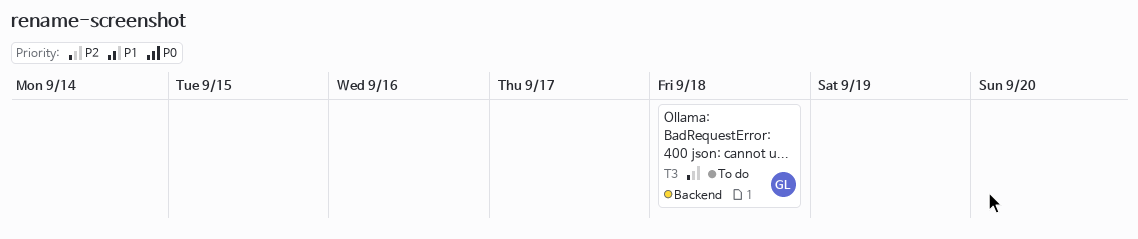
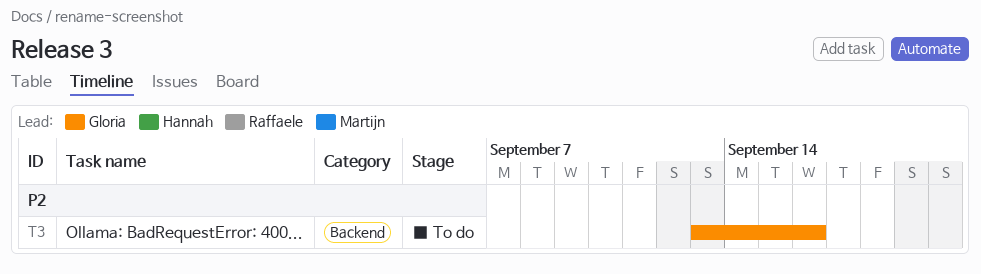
T3, due: Sep 18 -> Sep 16

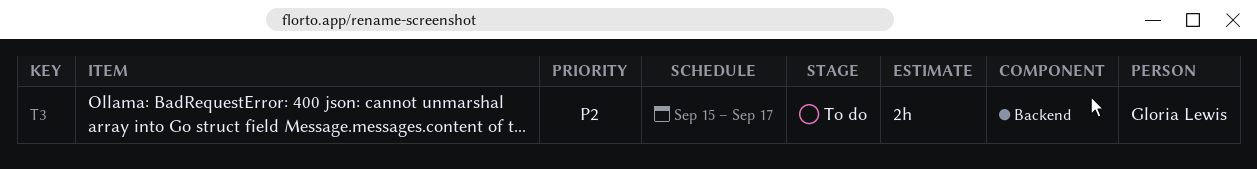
T3, start: Sep 13 -> Sep 15
T3, due: Sep 16 -> Sep 17

